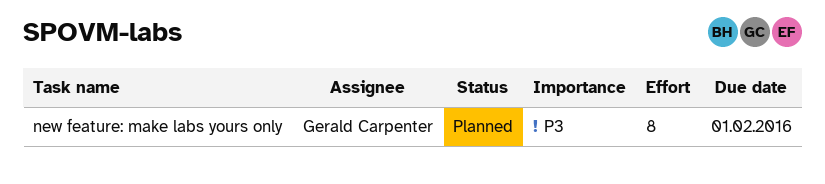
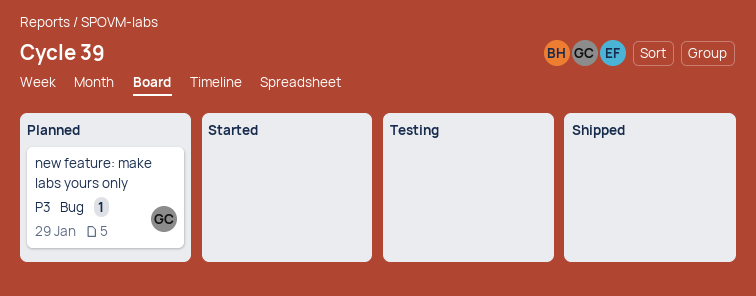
new feature: make labs yours only, estimate: 8 -> 1
new feature: make labs yours only, due: Feb 1 -> Jan 29

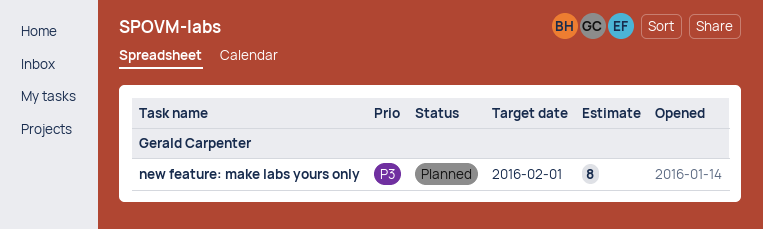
new feature: make labs yours only, estimate: 1 -> 8
new feature: make labs yours only, due: Jan 29 -> Feb 1

